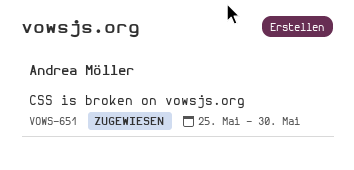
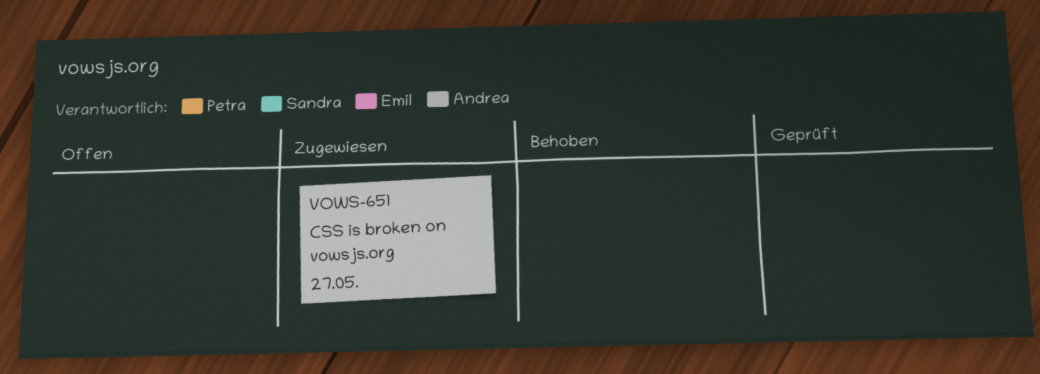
VOWS-651, due: May 30 -> May 27

